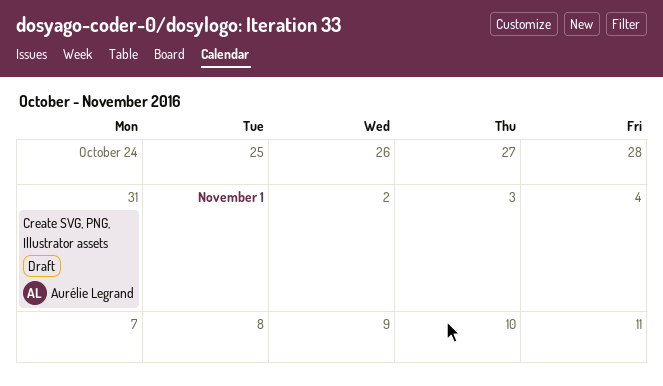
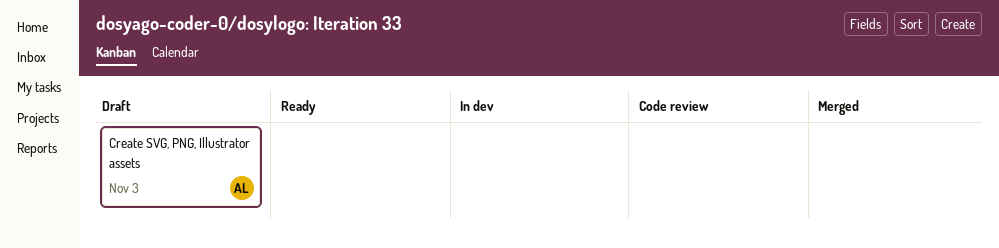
Create SVG, PNG, Illustrator assets, due: Oct 31 -> Nov 3

